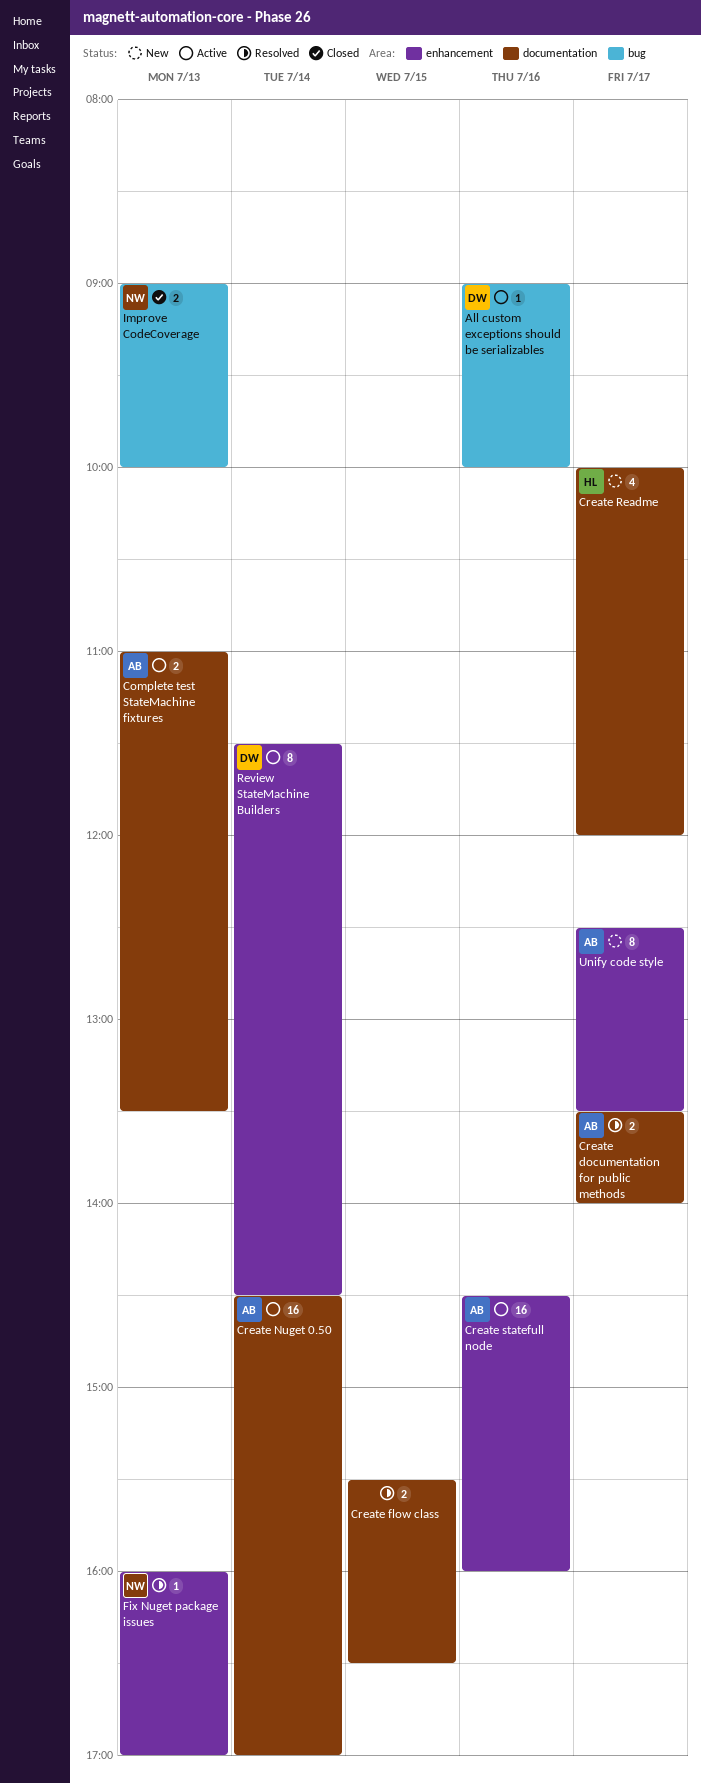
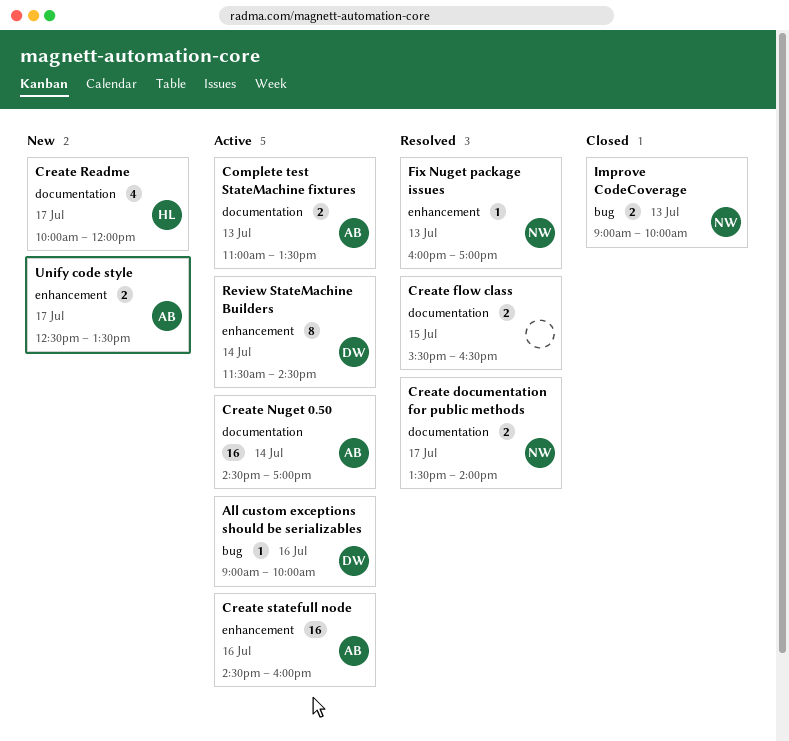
Create documentation for public methods, owner: AB -> NW
Unify code style, estimate: 8 -> 2

